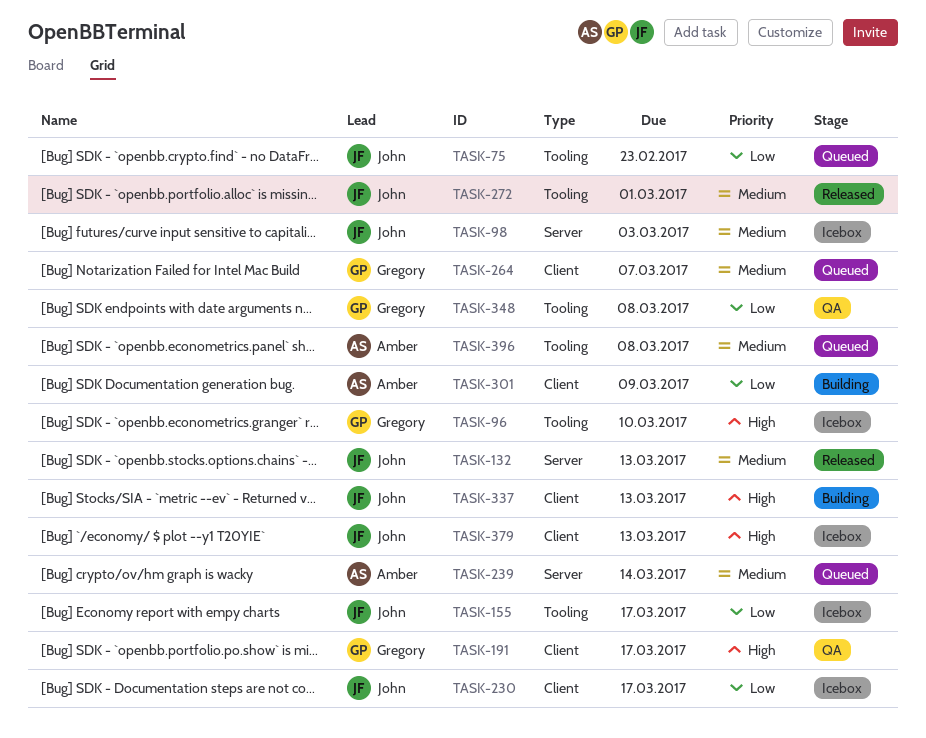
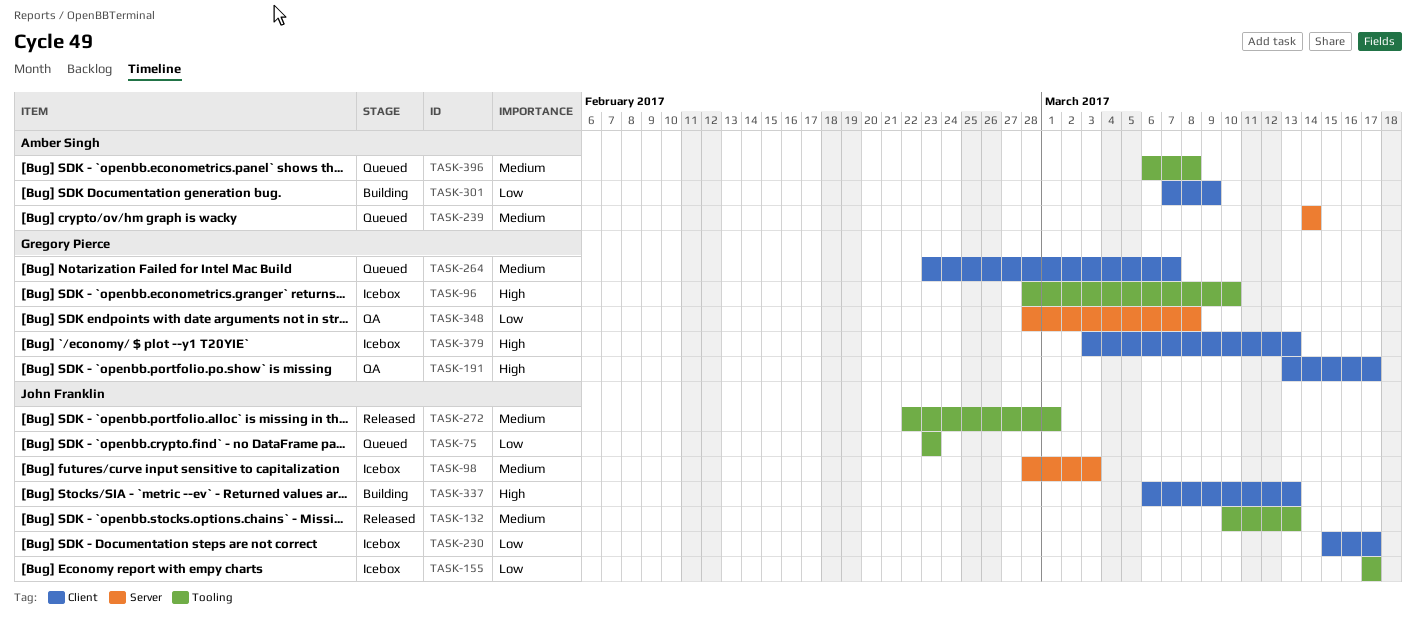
TASK-132, label: Server -> Tooling
TASK-348, label: Tooling -> Server
TASK-379, owner: John Franklin -> Gregory Pierce

